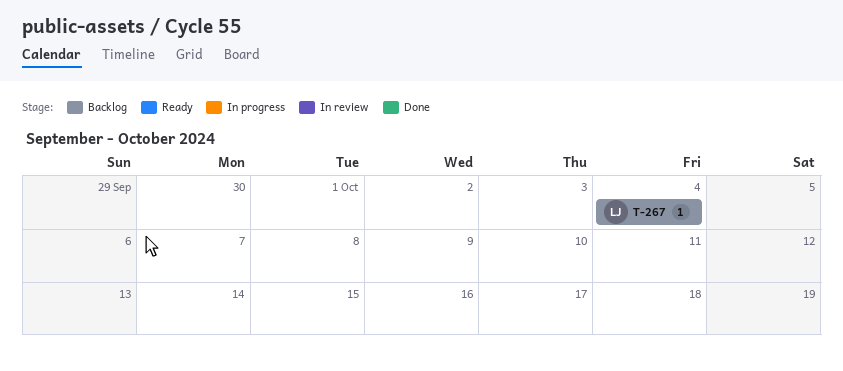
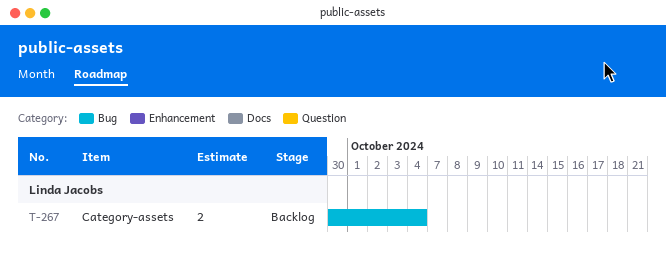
T-267, estimate: 1 -> 2
T-267, start: Oct 4 -> Sep 30

